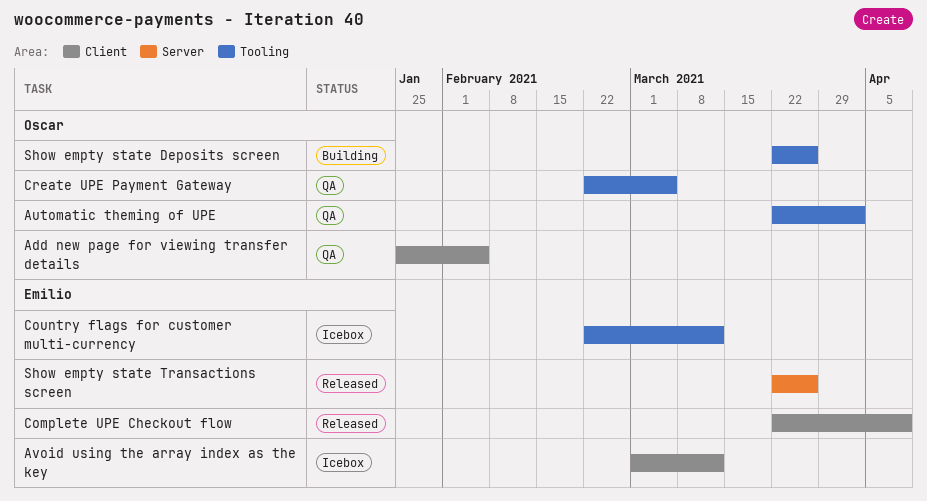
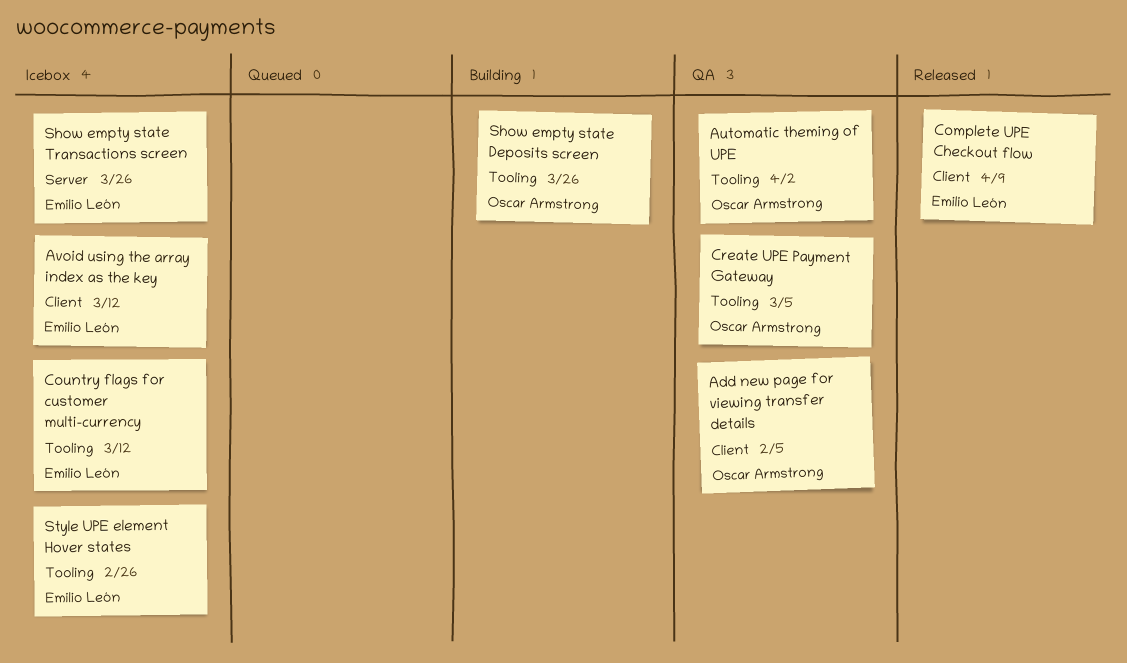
Show empty state Transactions screen, status: Released -> Icebox
Style UPE element Hover states: none -> present

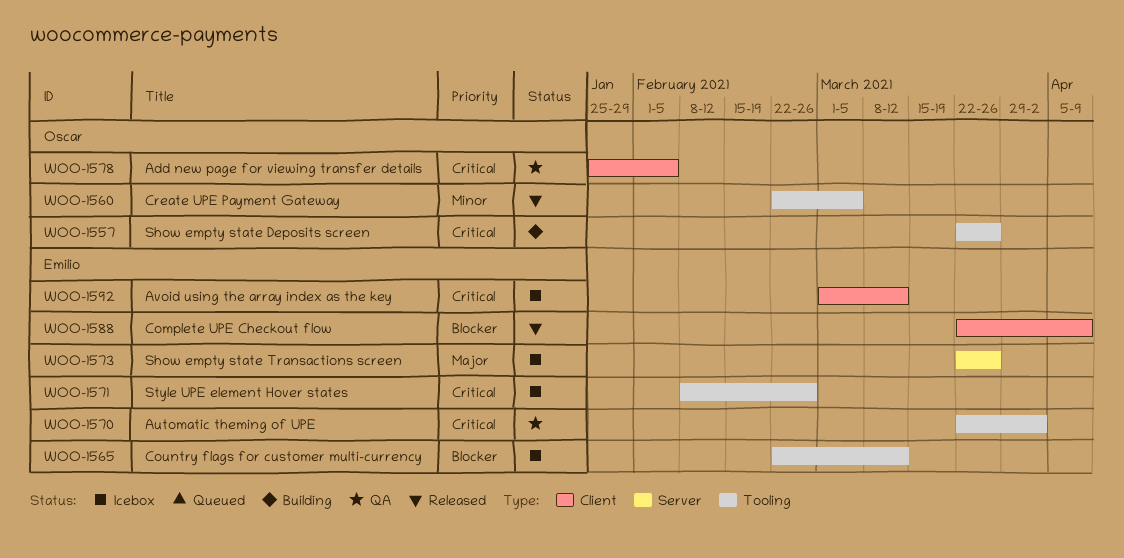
Automatic theming of UPE, owner: Oscar Armstrong -> Emilio León
Create UPE Payment Gateway, status: QA -> Released

